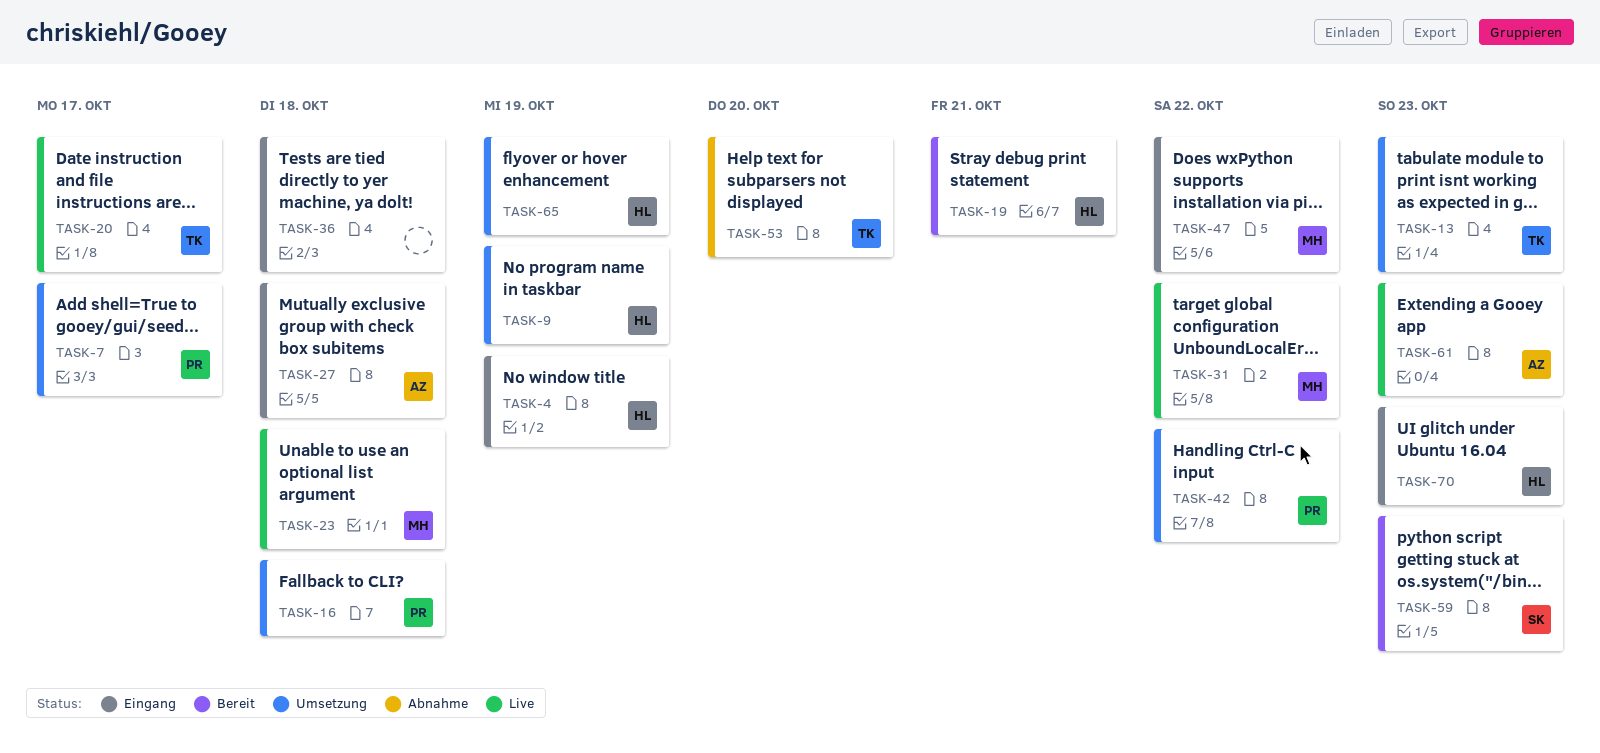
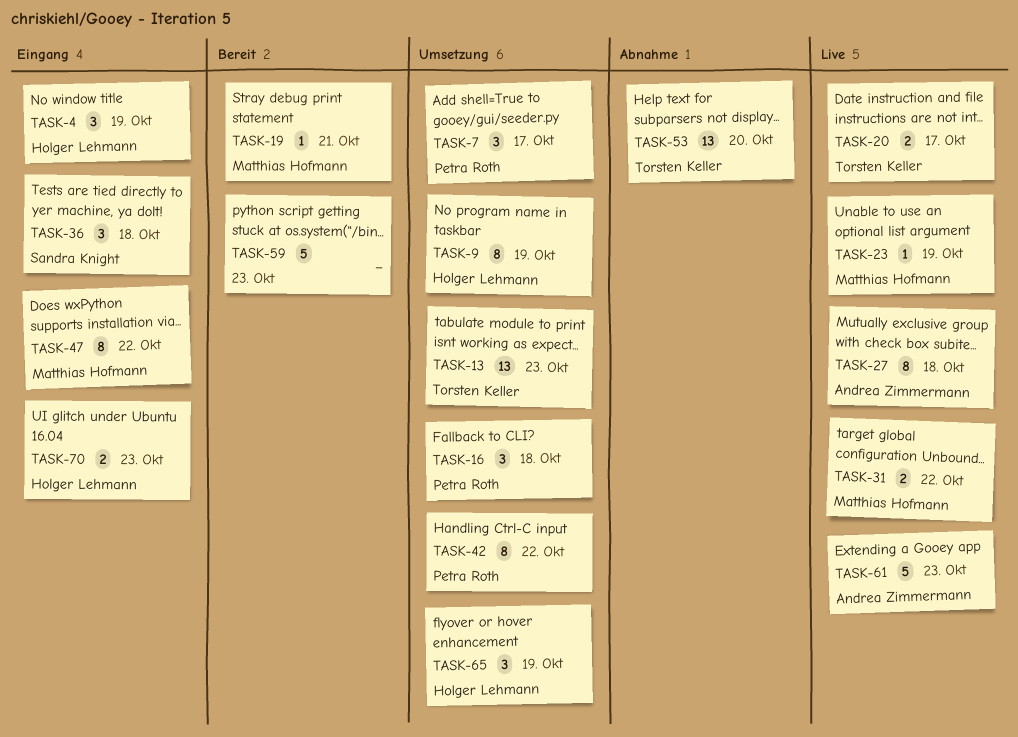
TASK-19, owner: Holger Lehmann -> Matthias Hofmann
TASK-23, due: Oct 18 -> Oct 19
TASK-27, status: Eingang -> Live
TASK-36, owner: none -> Sandra Knight
TASK-59, owner: Sandra Knight -> none

